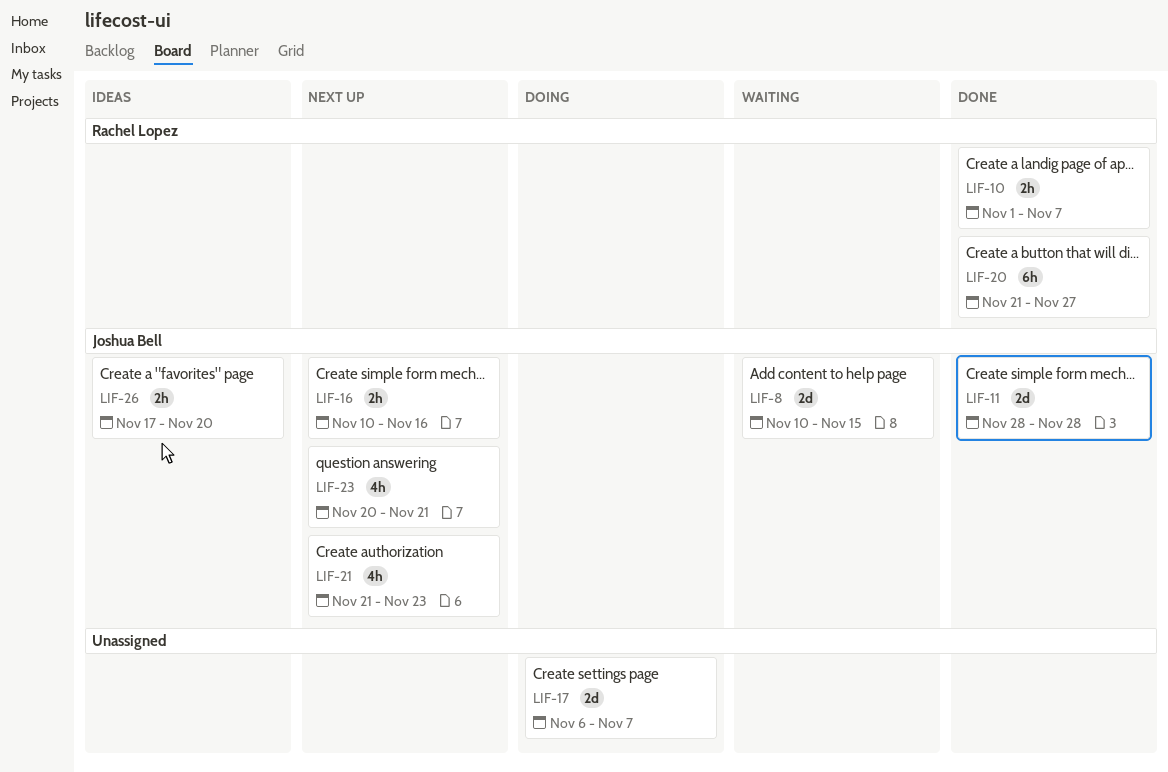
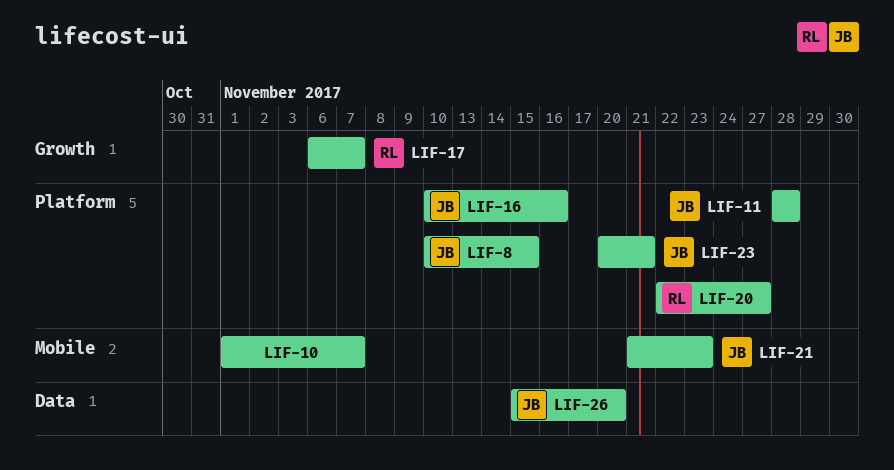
LIF-10, owner: Rachel Lopez -> none
LIF-17, owner: none -> Rachel Lopez
LIF-20, start: Nov 21 -> Nov 22
LIF-26, start: Nov 17 -> Nov 15

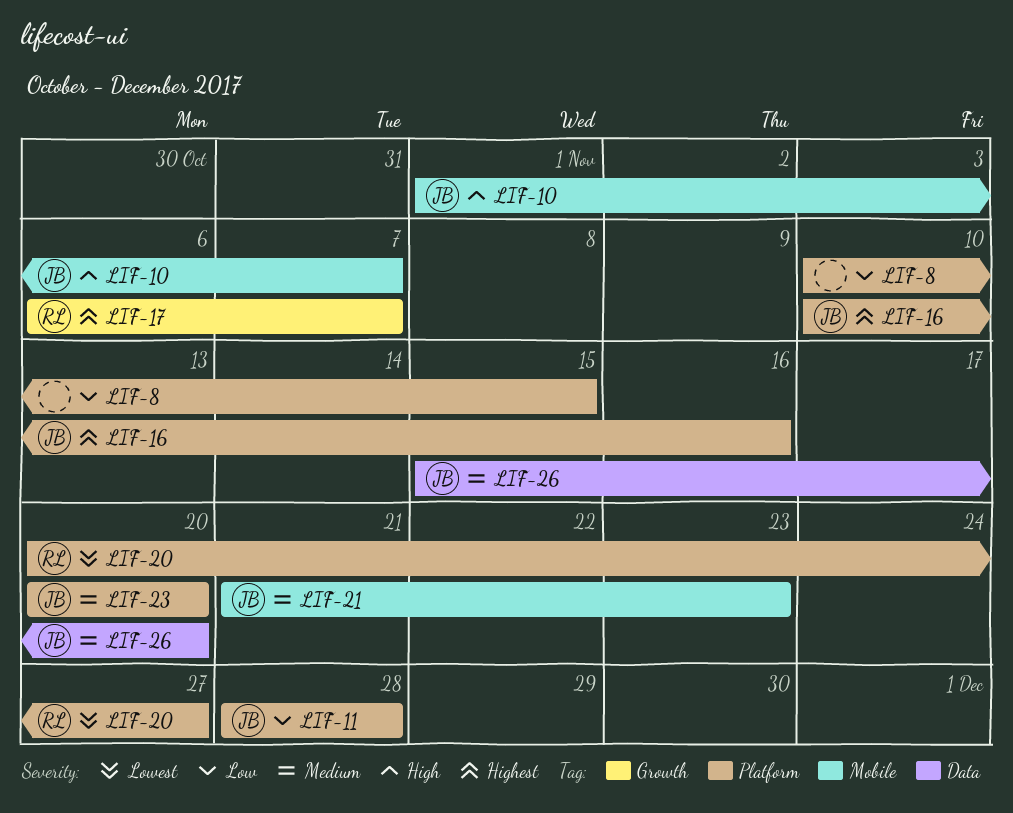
LIF-8, owner: JB -> none
LIF-10, owner: none -> JB
LIF-20, start: Nov 22 -> Nov 20
LIF-23, due: Nov 21 -> Nov 20

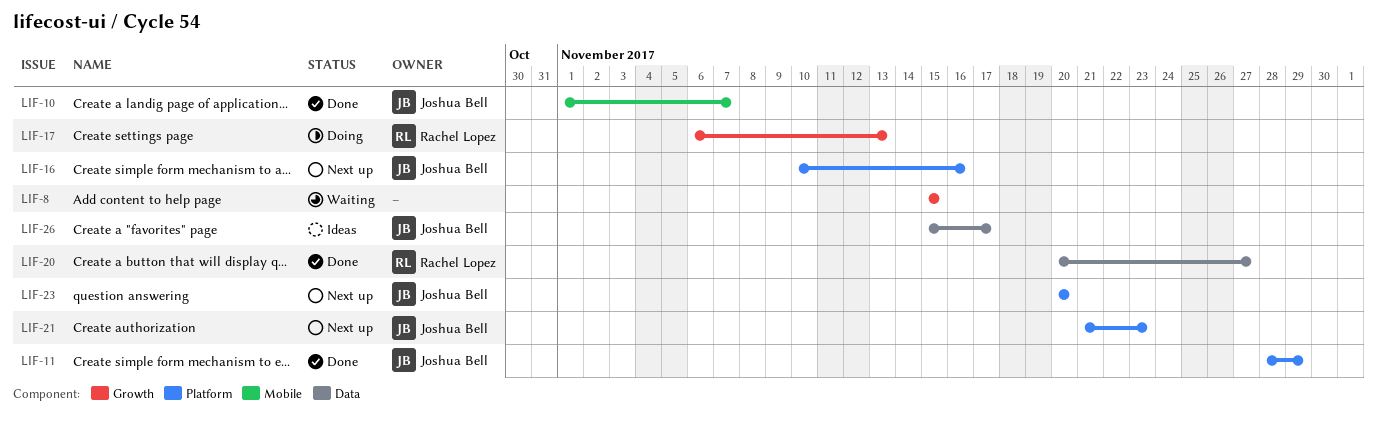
LIF-8, label: Platform -> Growth
LIF-8, start: Nov 10 -> Nov 15
LIF-11, due: Nov 28 -> Nov 29
LIF-17, due: Nov 7 -> Nov 13
LIF-20, label: Platform -> Data
LIF-21, label: Mobile -> Platform
LIF-26, due: Nov 20 -> Nov 17

